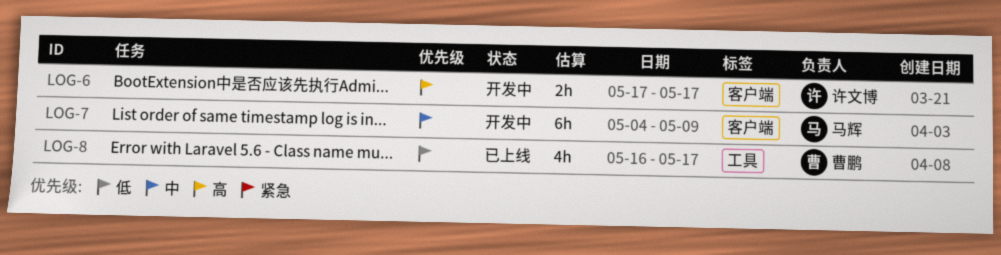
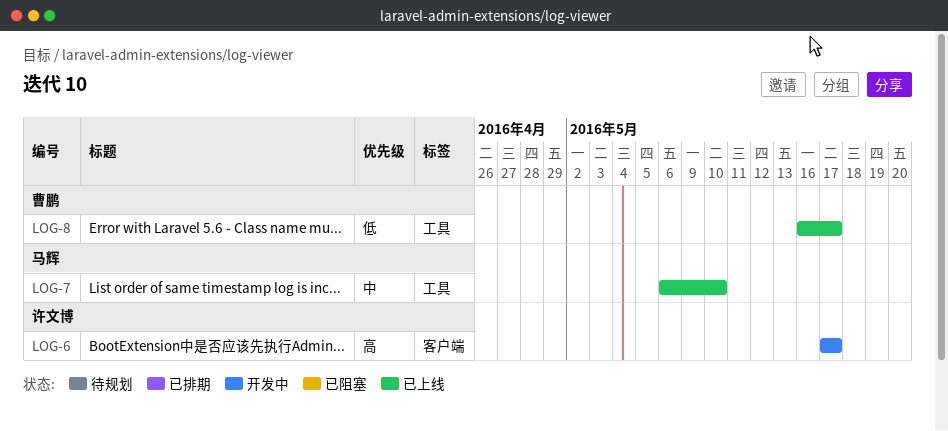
LOG-7, status: 开发中 -> 已上线
LOG-7, label: 客户端 -> 工具
LOG-7, start: May 4 -> May 6
LOG-7, due: May 9 -> May 10

